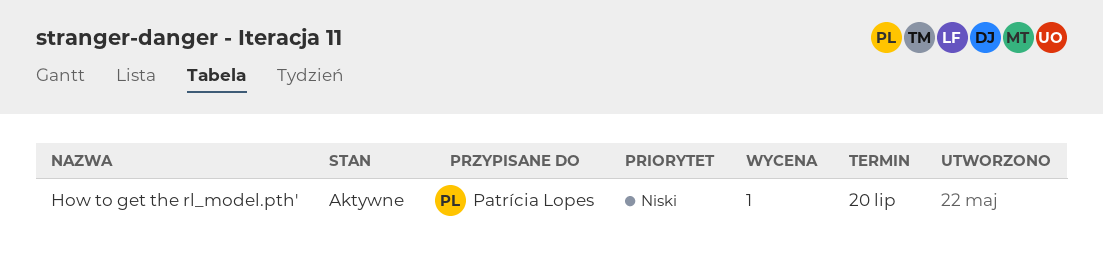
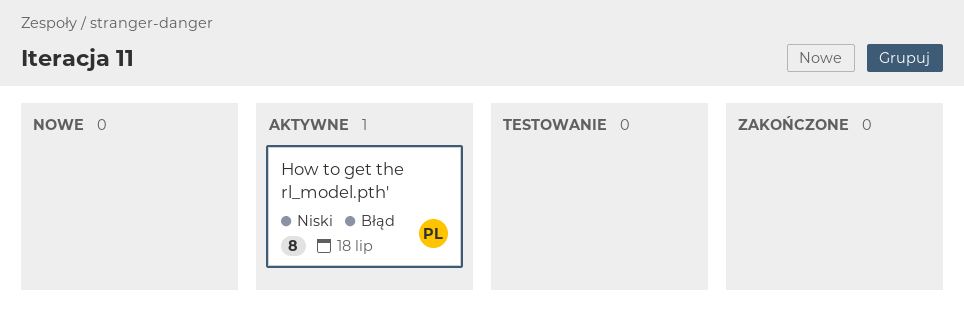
How to get the rl_model.pth', estimate: 1 -> 8
How to get the rl_model.pth', due: Jul 20 -> Jul 18

